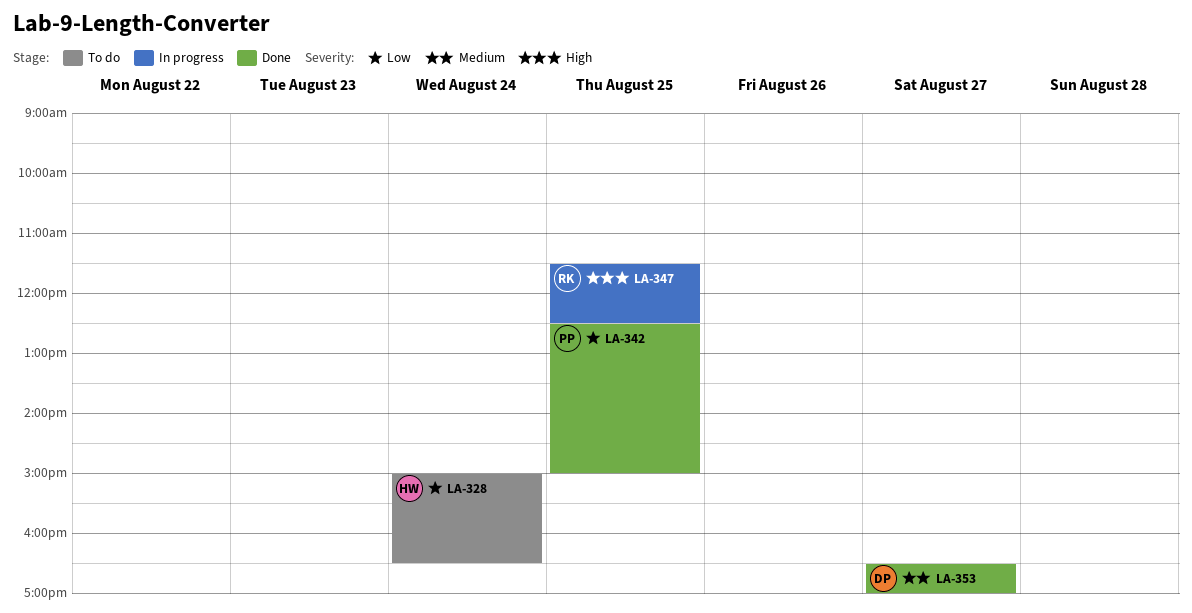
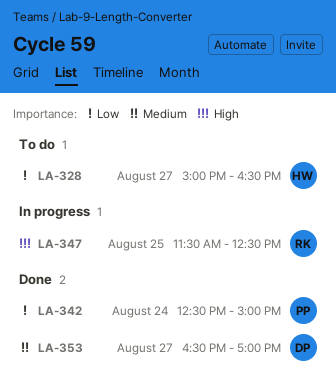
LA-328, day: Aug 24 -> Aug 27
LA-342, day: Aug 25 -> Aug 24

